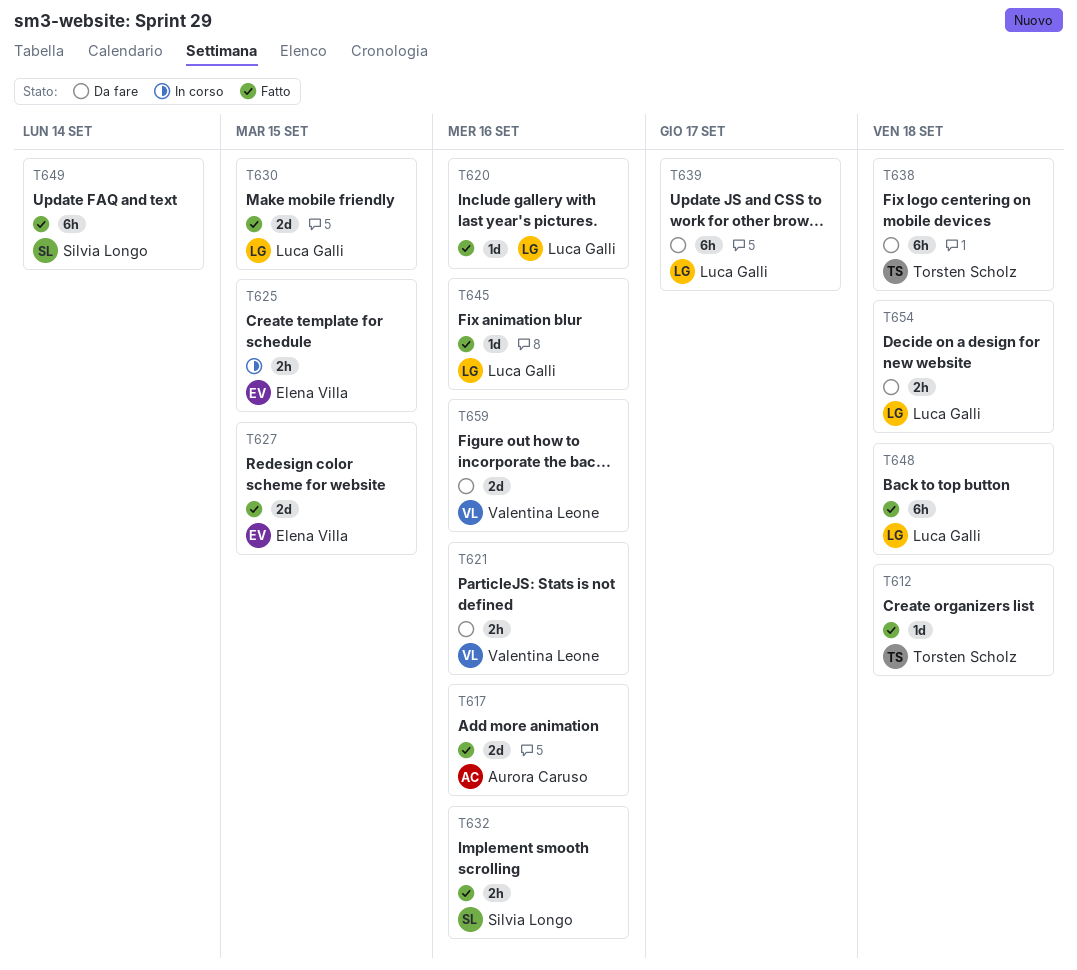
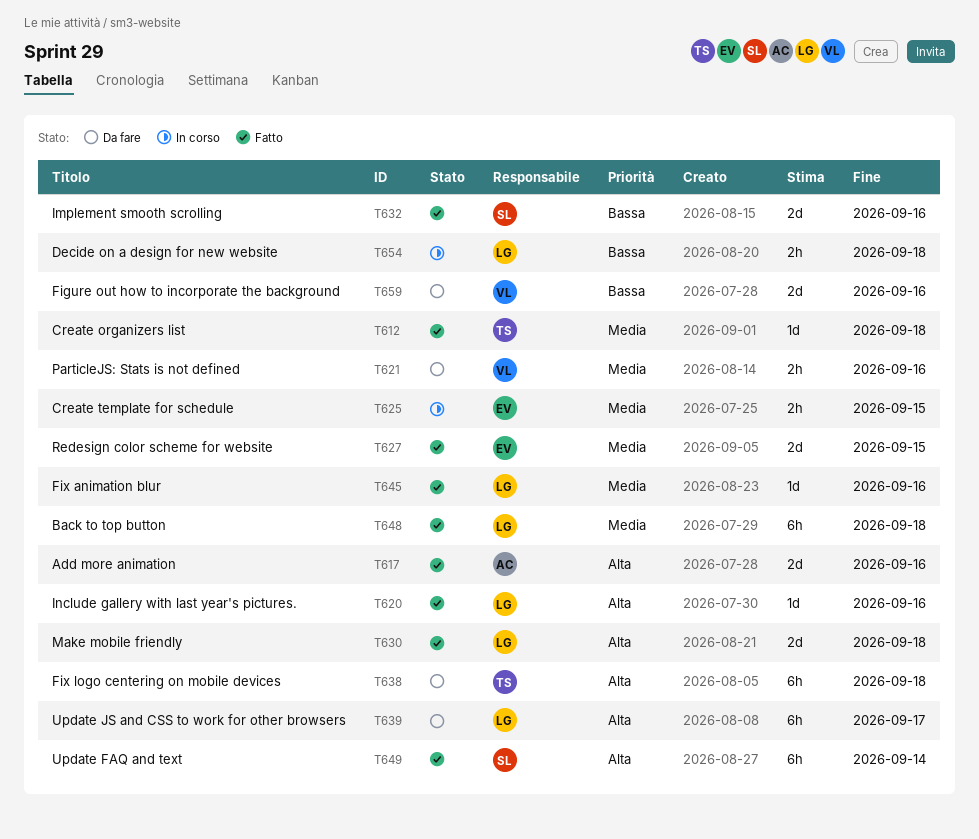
T630, due: Sep 15 -> Sep 18
T632, estimate: 2h -> 2d
T654, status: Da fare -> In corso

